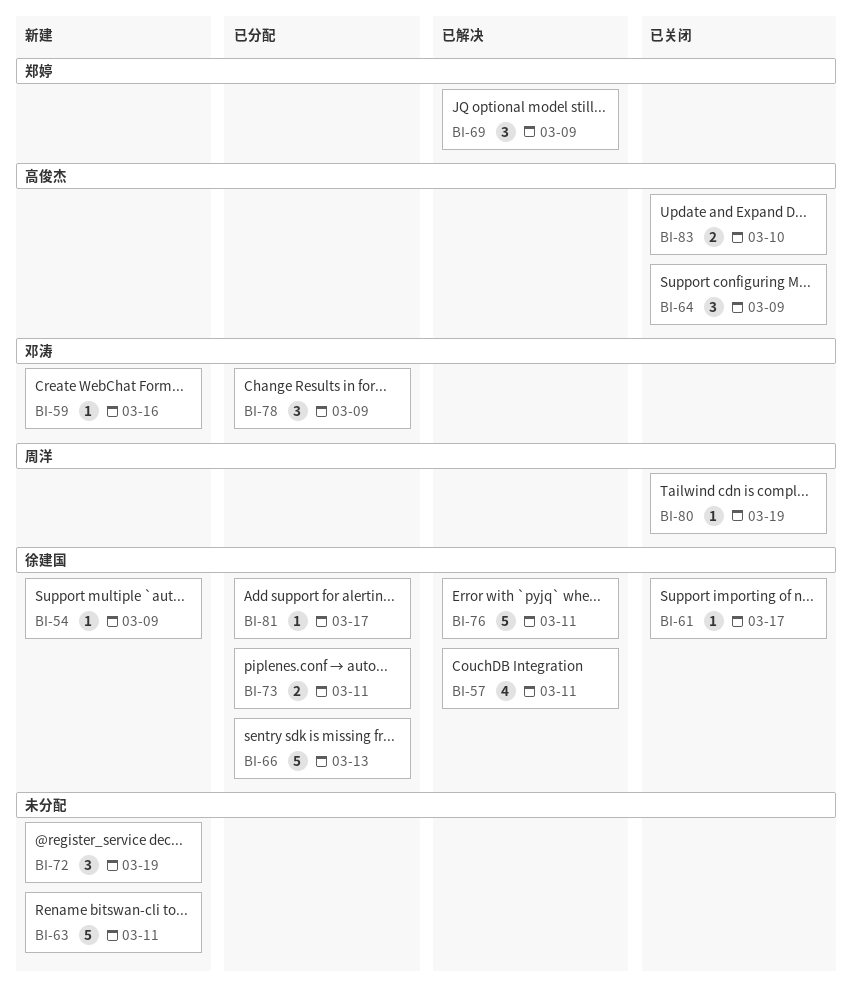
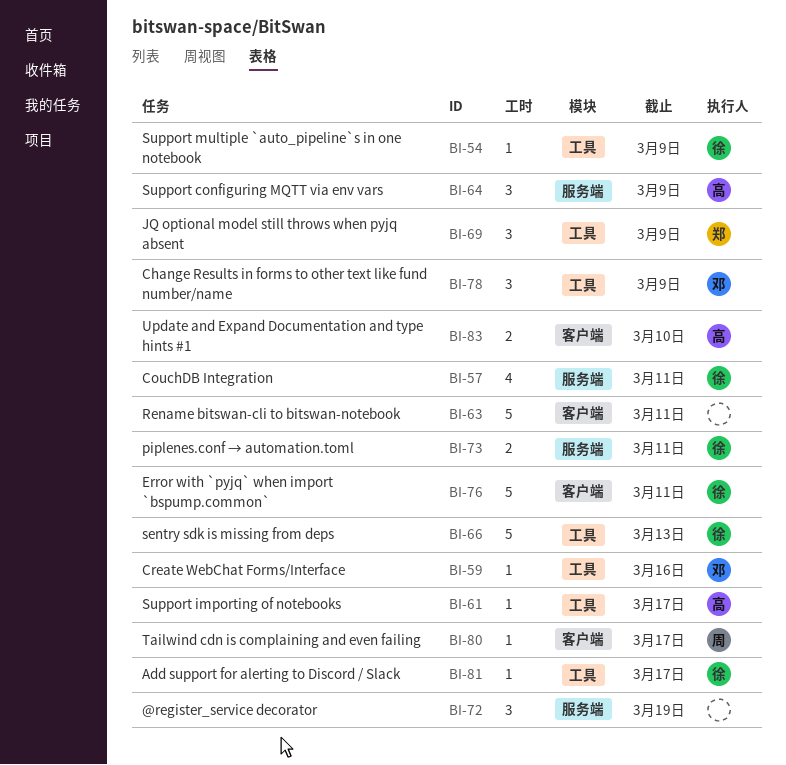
BI-61, owner: 徐建国 -> 高俊杰
BI-80, due: Mar 19 -> Mar 17

